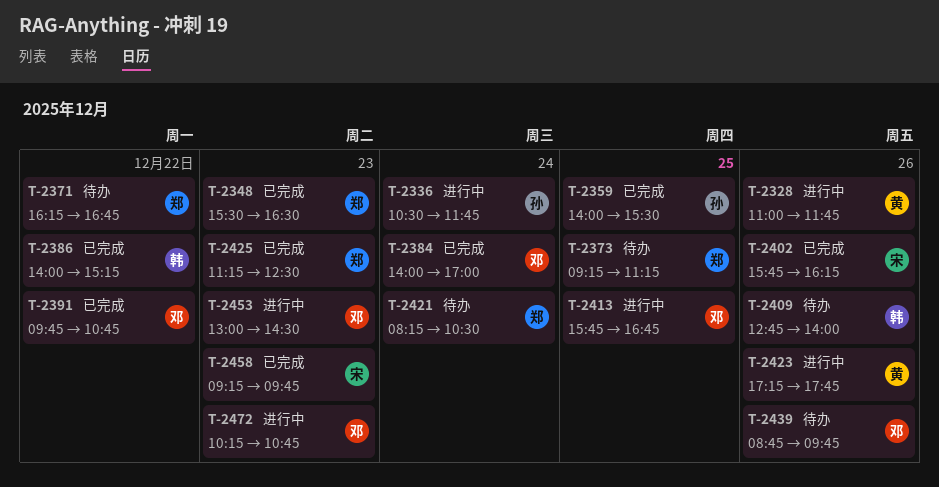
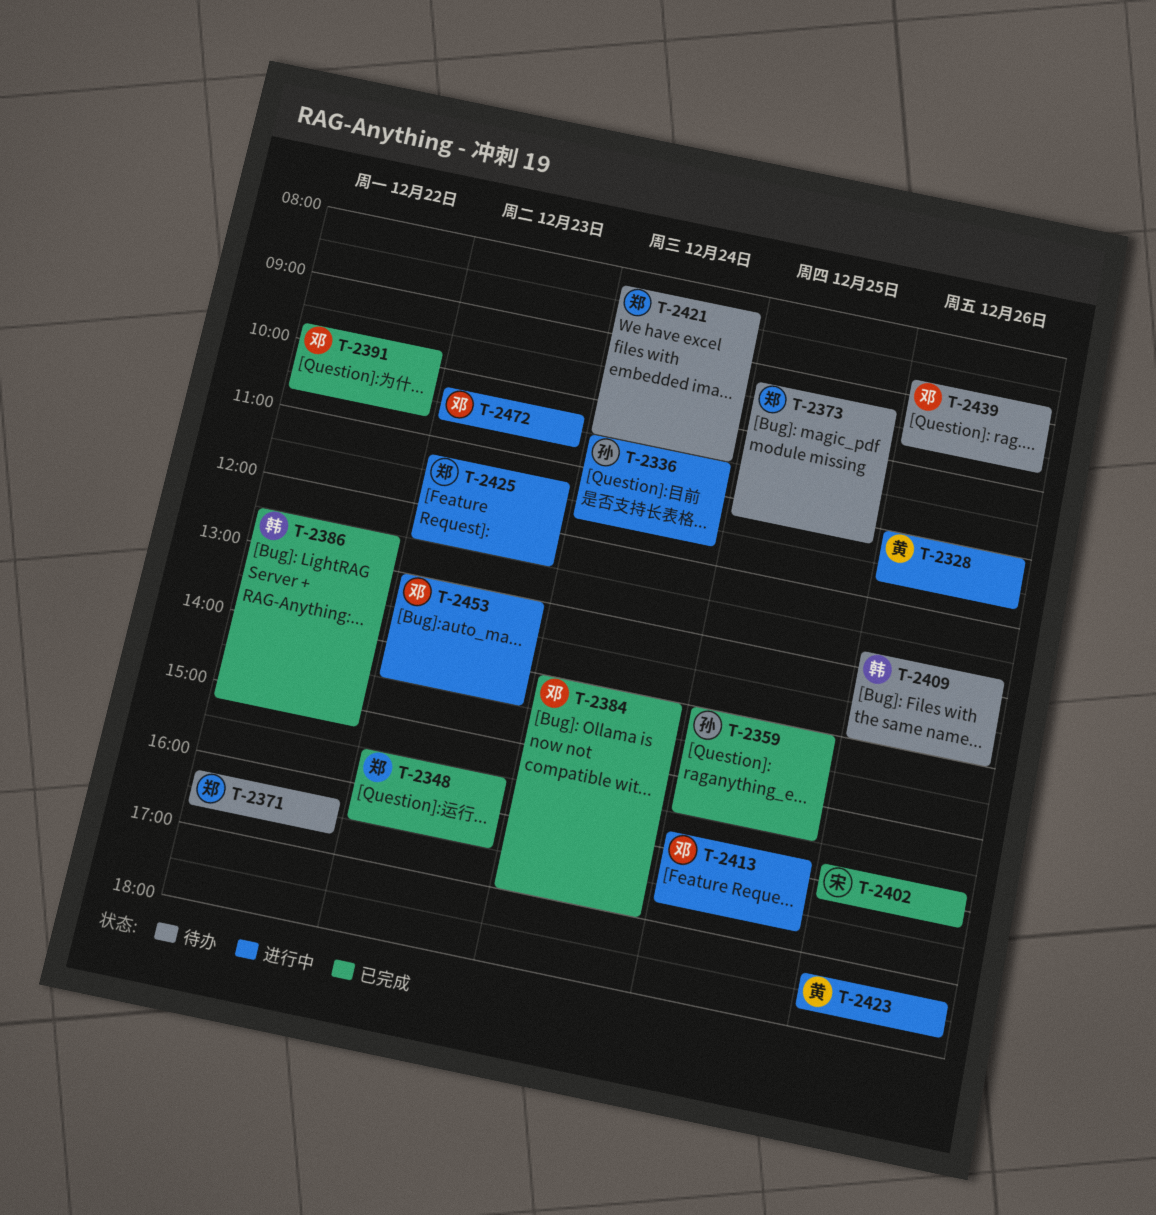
T-2386, begins: 14:00 -> 12:30
T-2425, status: 已完成 -> 进行中
T-2458: present -> none

